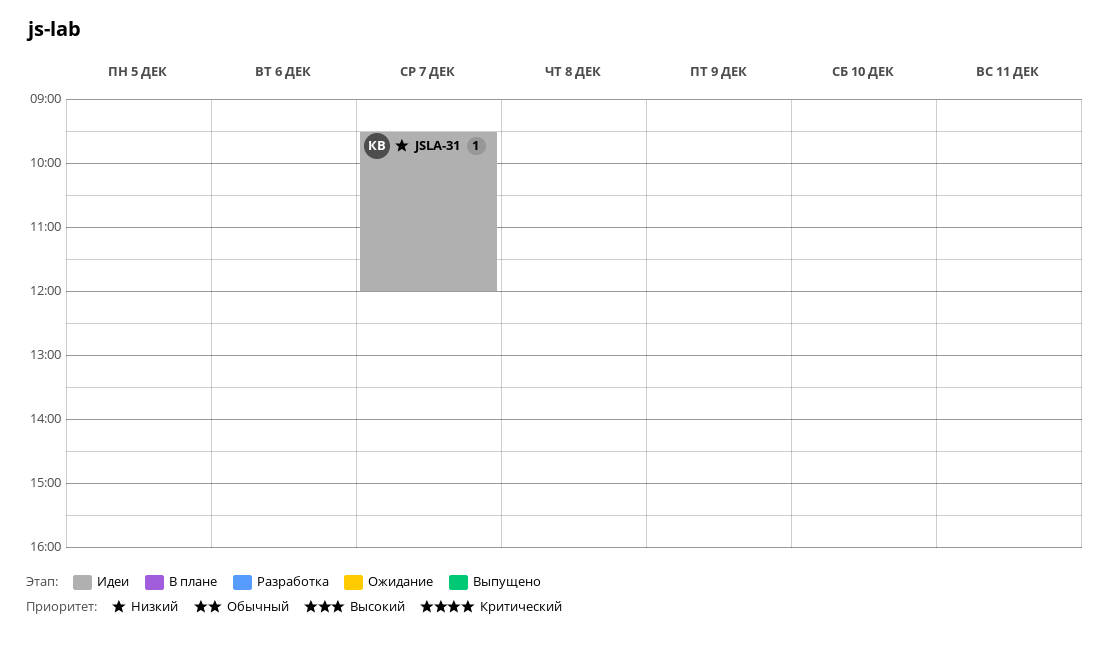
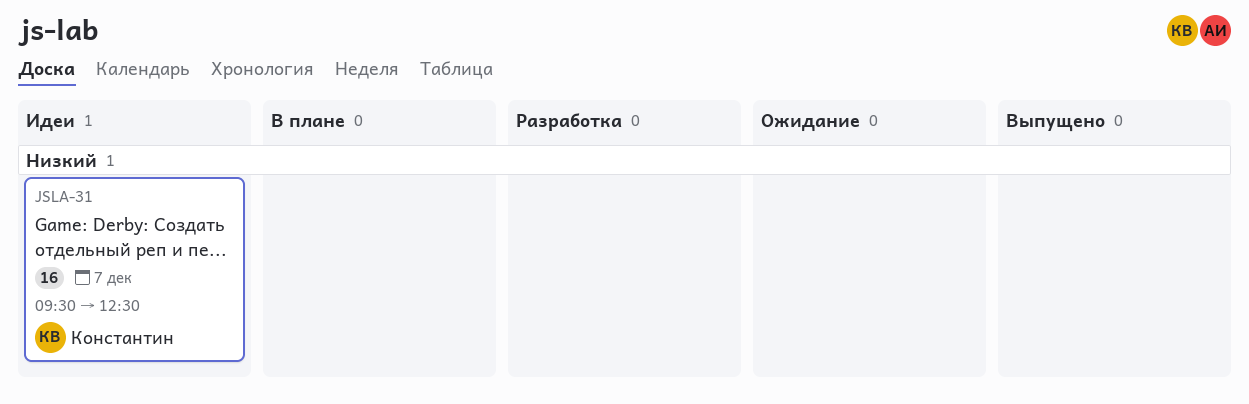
JSLA-31, estimate: 1 -> 16
JSLA-31, ends: 12:00 -> 12:30

